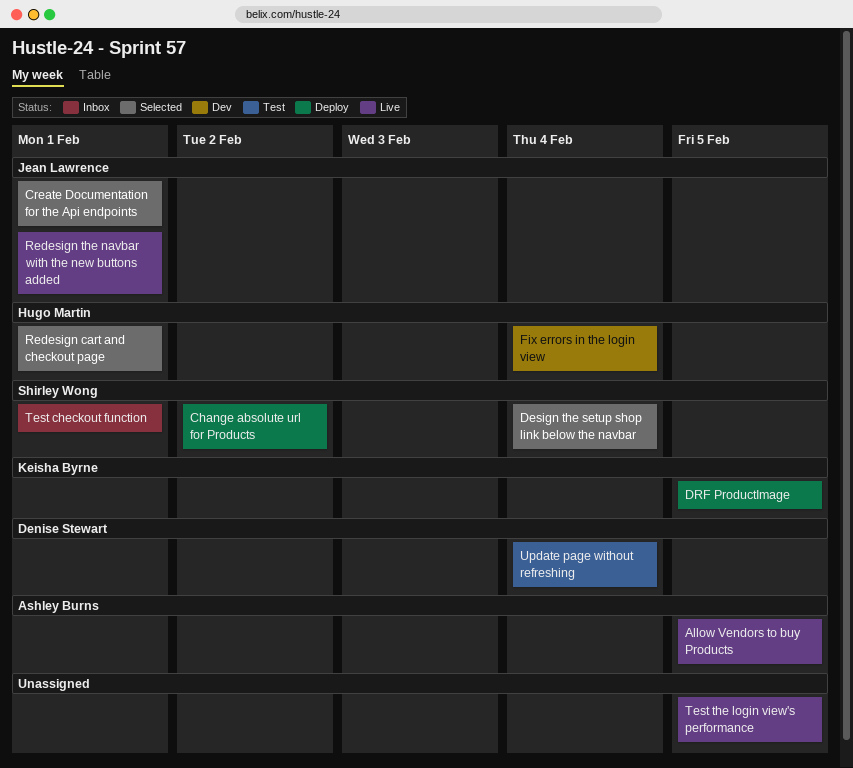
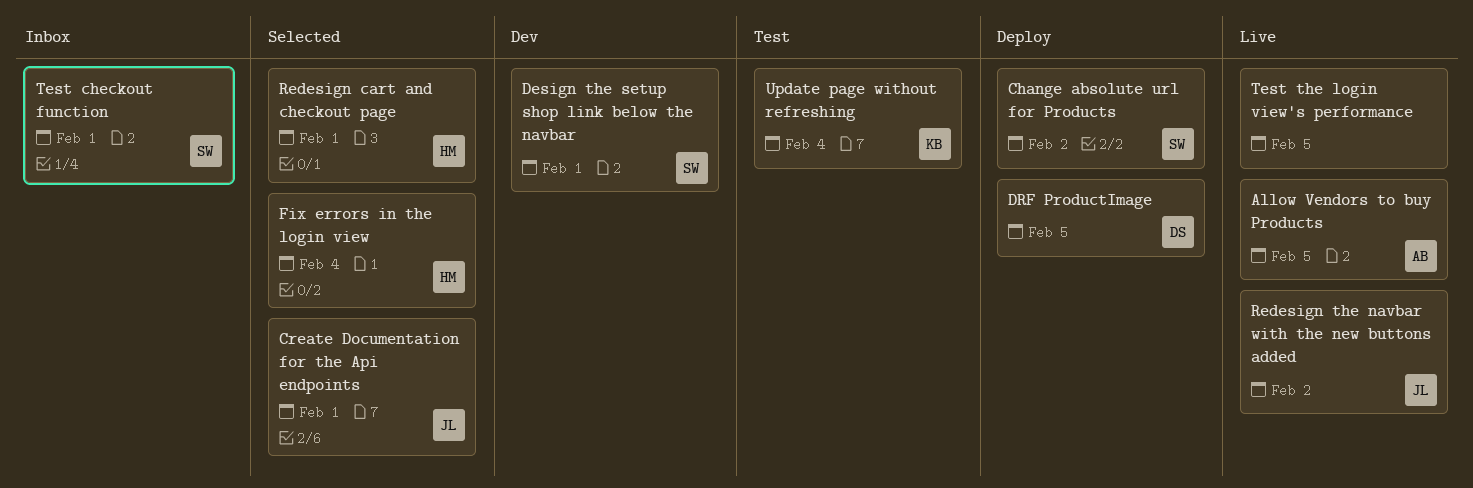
Design the setup shop link below the navbar, status: Selected -> Dev
Design the setup shop link below the navbar, due: Feb 4 -> Feb 1
DRF ProductImage, owner: Keisha Byrne -> Denise Stewart
Fix errors in the login view, status: Dev -> Selected
Redesign the navbar with the new buttons added, due: Feb 1 -> Feb 2
Update page without refreshing, owner: Denise Stewart -> Keisha Byrne

